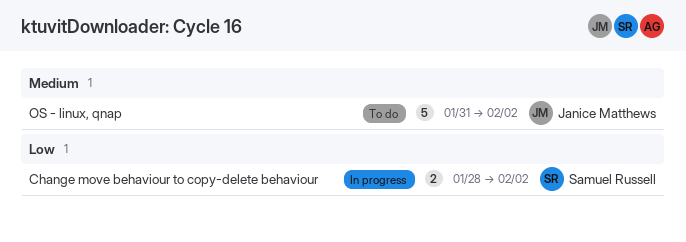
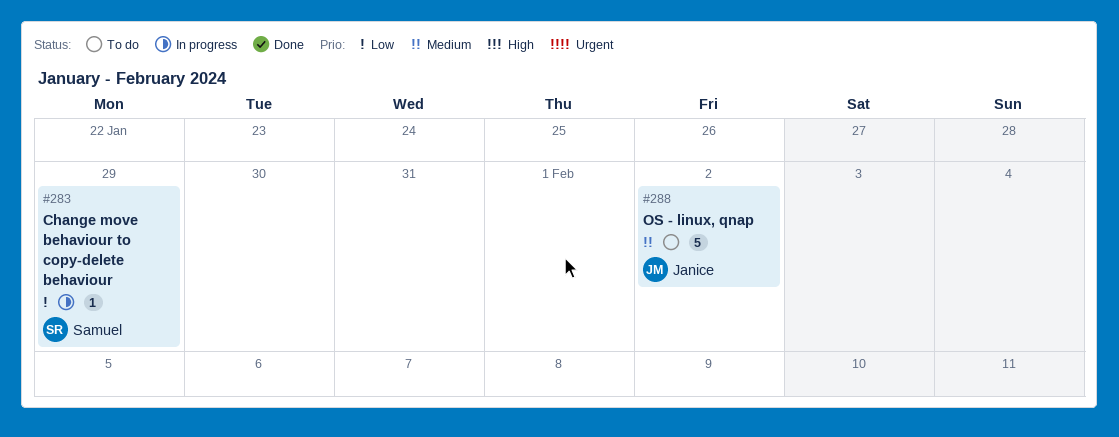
Change move behaviour to copy-delete behaviour, estimate: 2 -> 1
Change move behaviour to copy-delete behaviour, due: Feb 2 -> Jan 29

